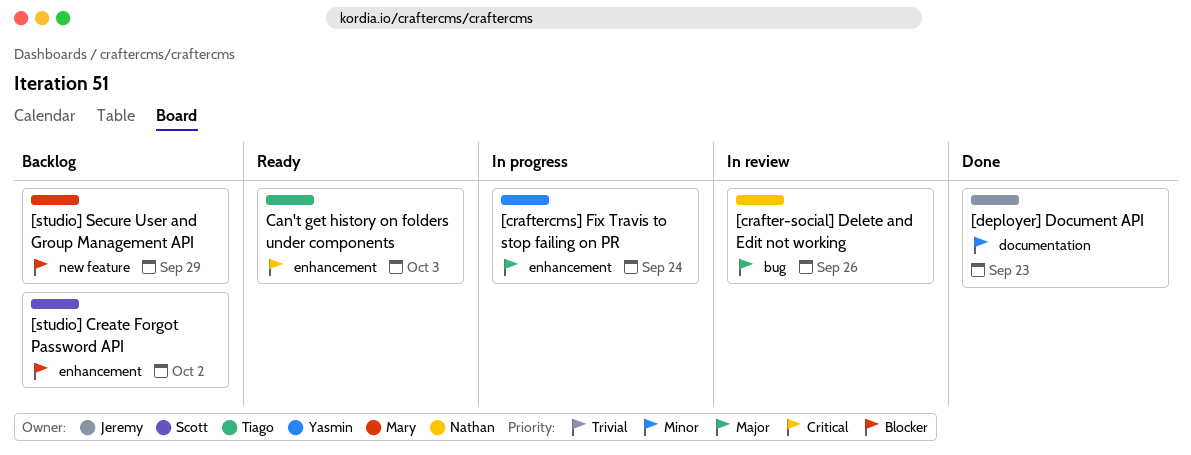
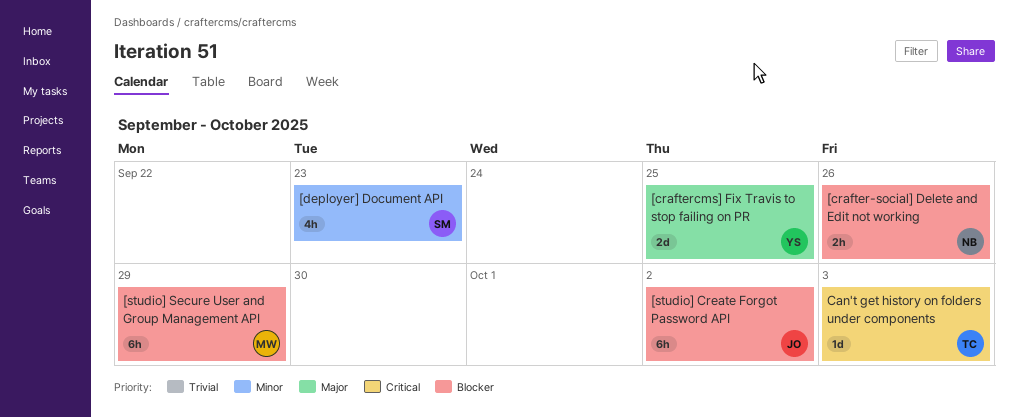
[crafter-social] Delete and Edit not working, priority: Major -> Blocker
[craftercms] Fix Travis to stop failing on PR, due: Sep 24 -> Sep 25
[deployer] Document API, owner: Jeremy -> Scott
[studio] Create Forgot Password API, owner: Scott -> Jeremy

